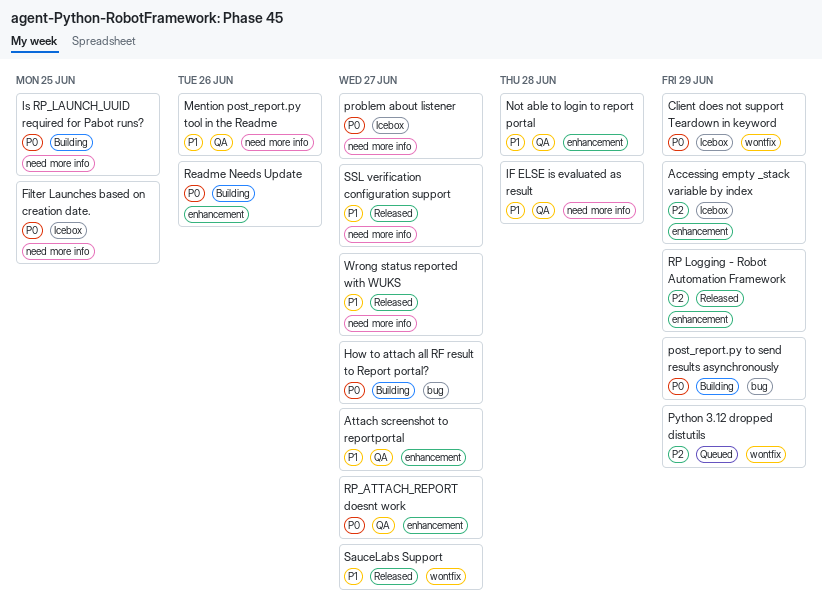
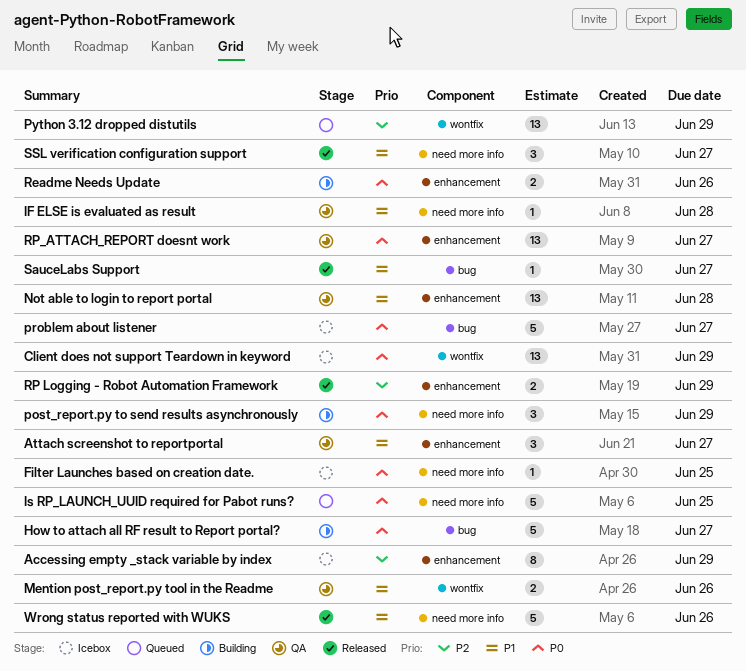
Is RP_LAUNCH_UUID required for Pabot runs?, status: Building -> Queued
Mention post_report.py tool in the Readme, label: need more info -> wontfix
post_report.py to send results asynchronously, label: bug -> need more info
problem about listener, label: need more info -> bug
SauceLabs Support, label: wontfix -> bug
Wrong status reported with WUKS, due: Jun 27 -> Jun 26

